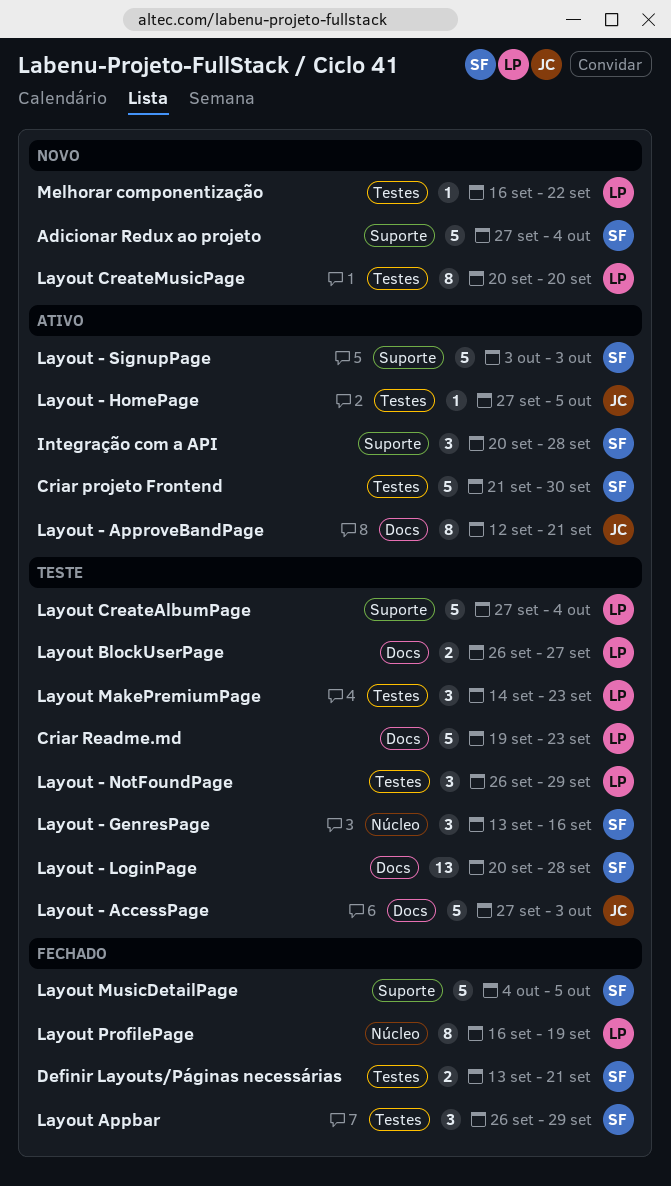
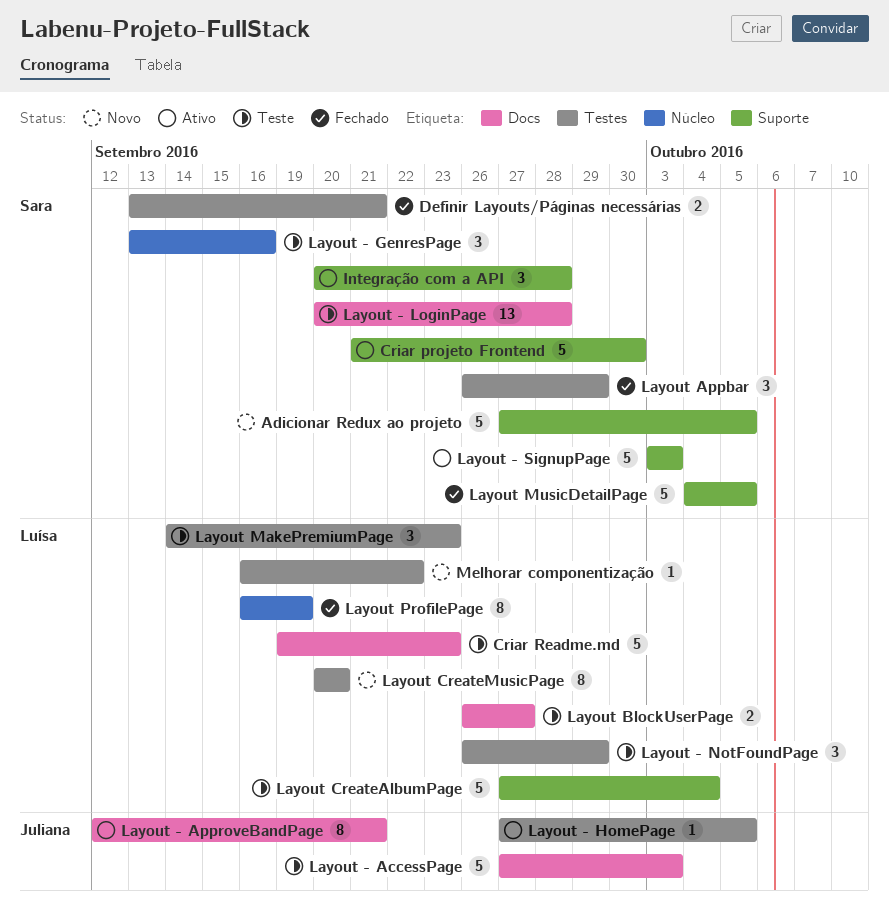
Adicionar Redux ao projeto, due: Oct 4 -> Oct 5
Criar projeto Frontend, label: Testes -> Suporte

